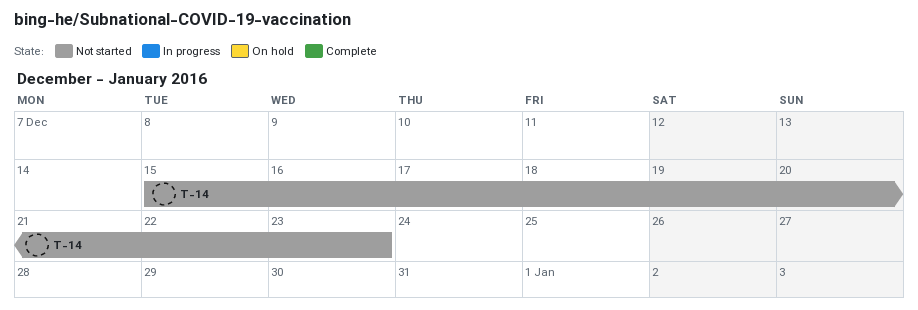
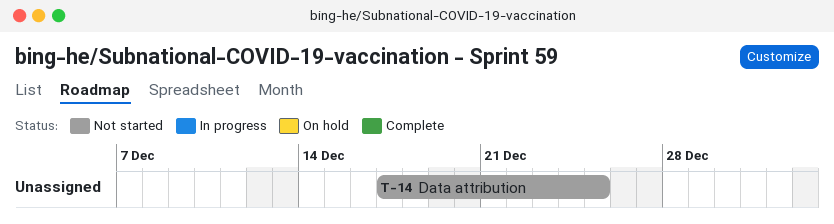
T-14, start: Dec 15 -> Dec 17
T-14, due: Dec 23 -> Dec 25

